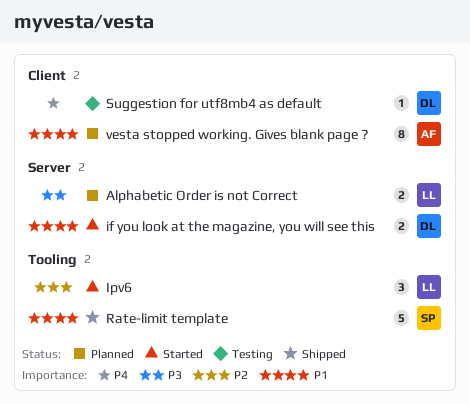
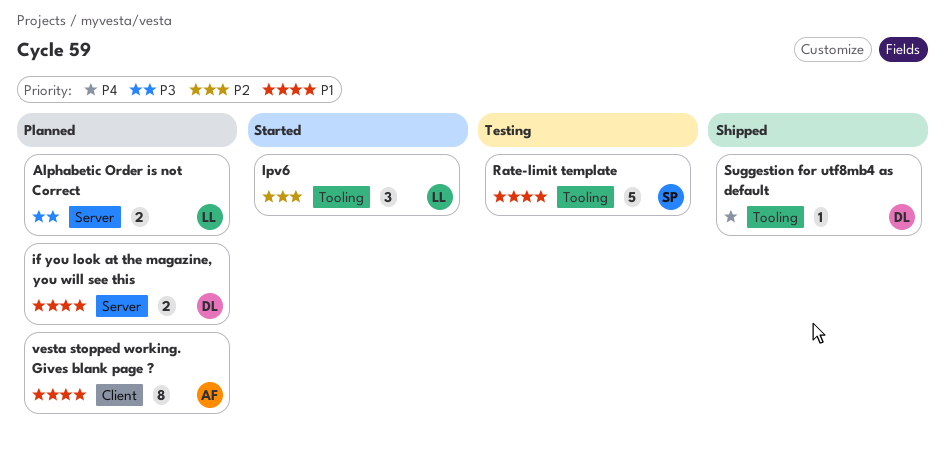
if you look at the magazine, you will see this, status: Started -> Planned
Rate-limit template, status: Shipped -> Testing
Suggestion for utf8mb4 as default, status: Testing -> Shipped
Suggestion for utf8mb4 as default, label: Client -> Tooling

